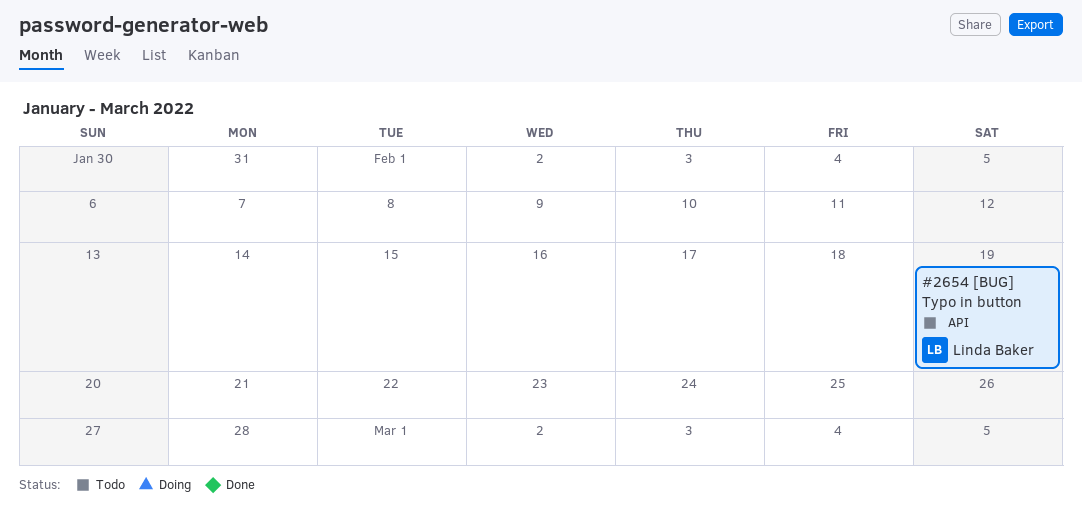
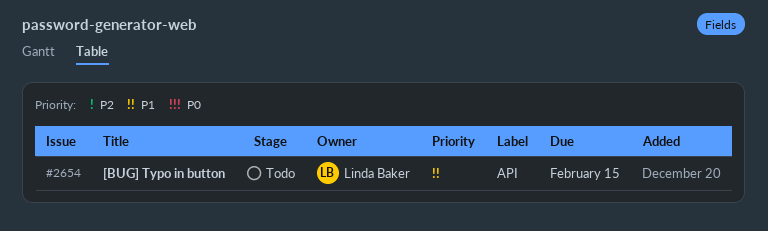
#2654, due: Feb 19 -> Feb 15

